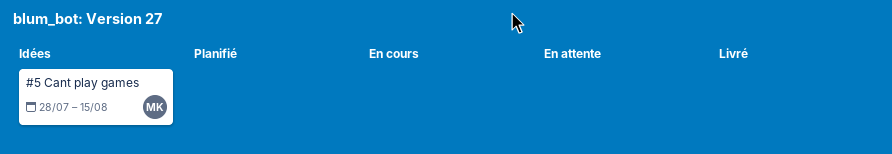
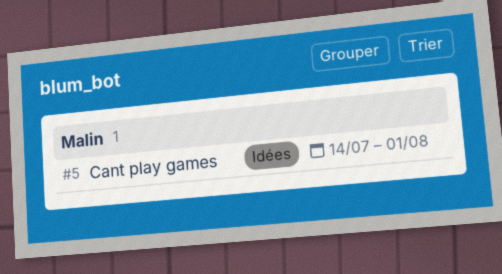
#5, start: Jul 28 -> Jul 14
#5, due: Aug 15 -> Aug 1

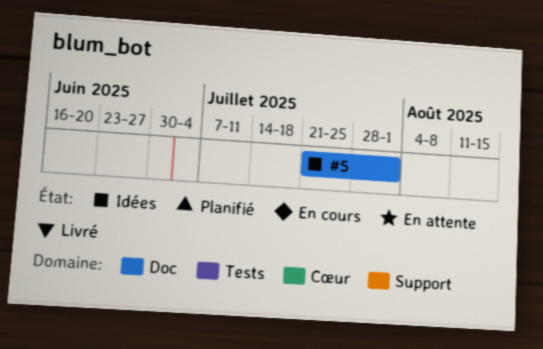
#5, start: Jul 14 -> Jul 21

